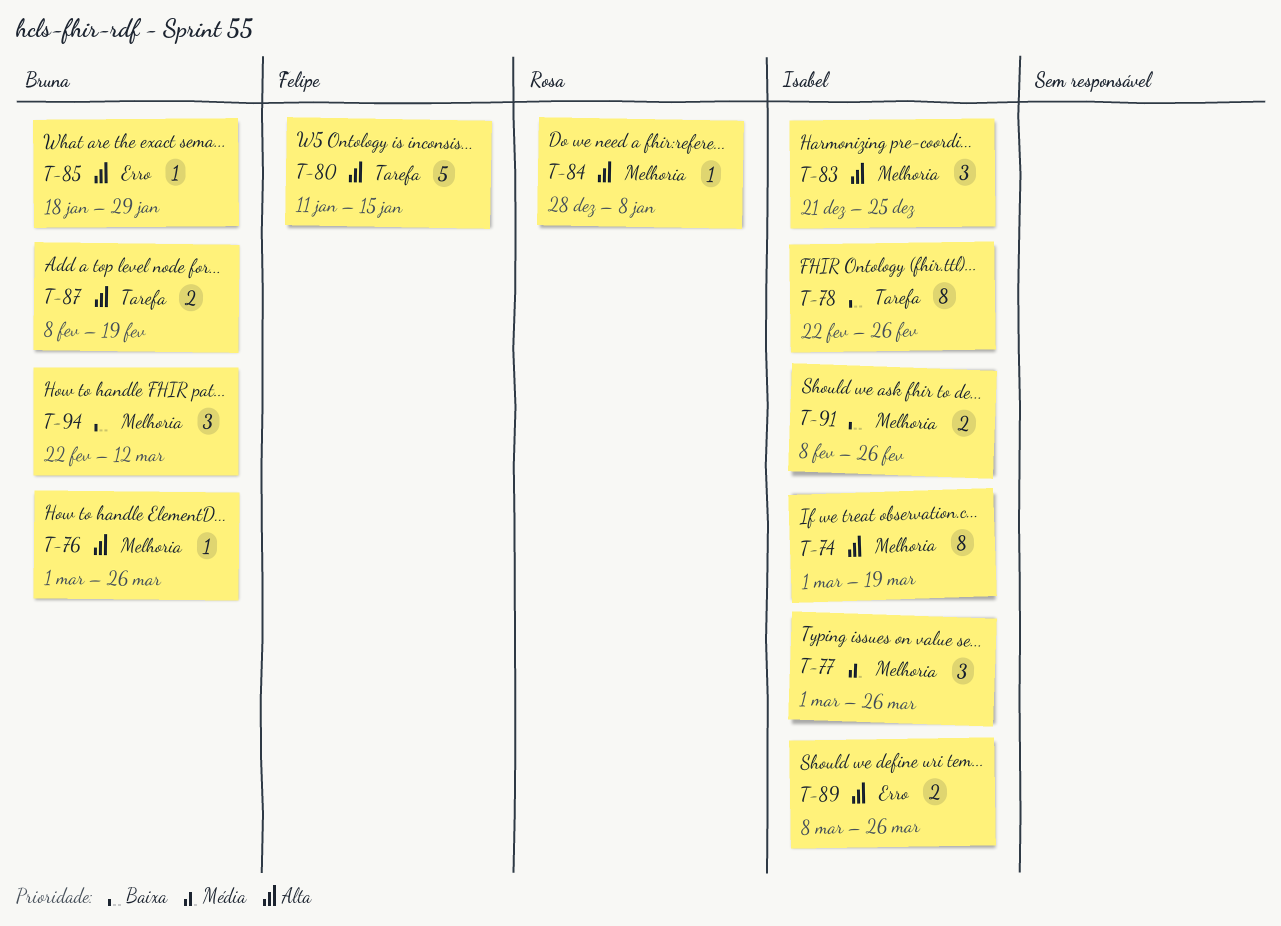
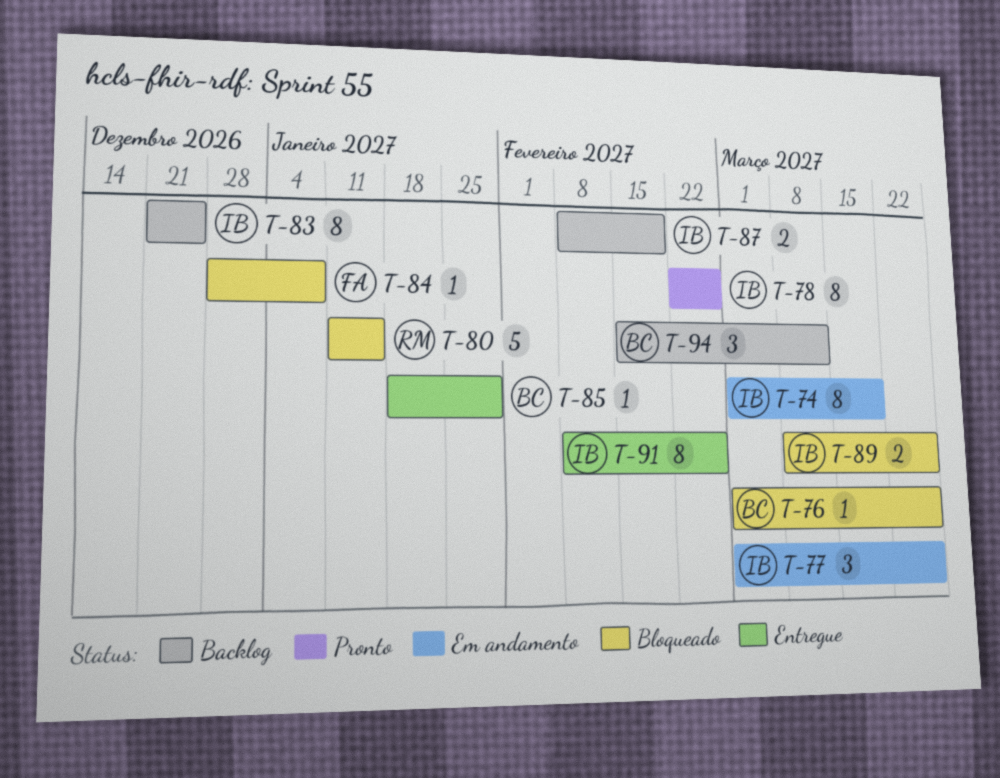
T-80, owner: Felipe -> Rosa
T-83, estimate: 3 -> 8
T-84, owner: Rosa -> Felipe
T-87, owner: Bruna -> Isabel
T-91, estimate: 2 -> 8
T-94, start: Feb 22 -> Feb 15

